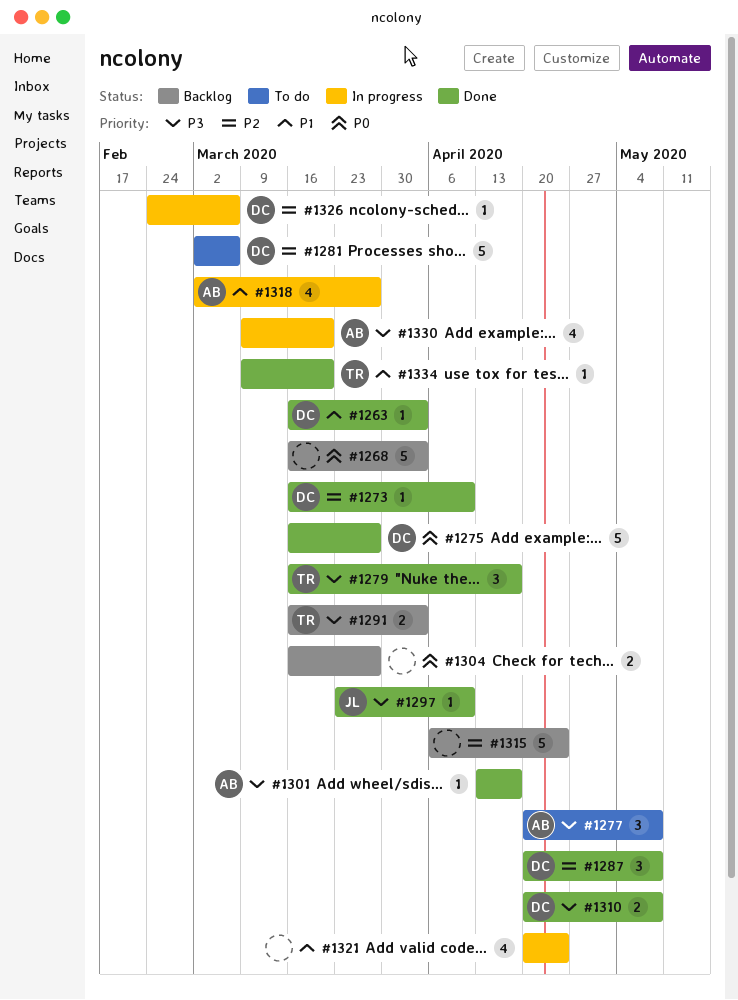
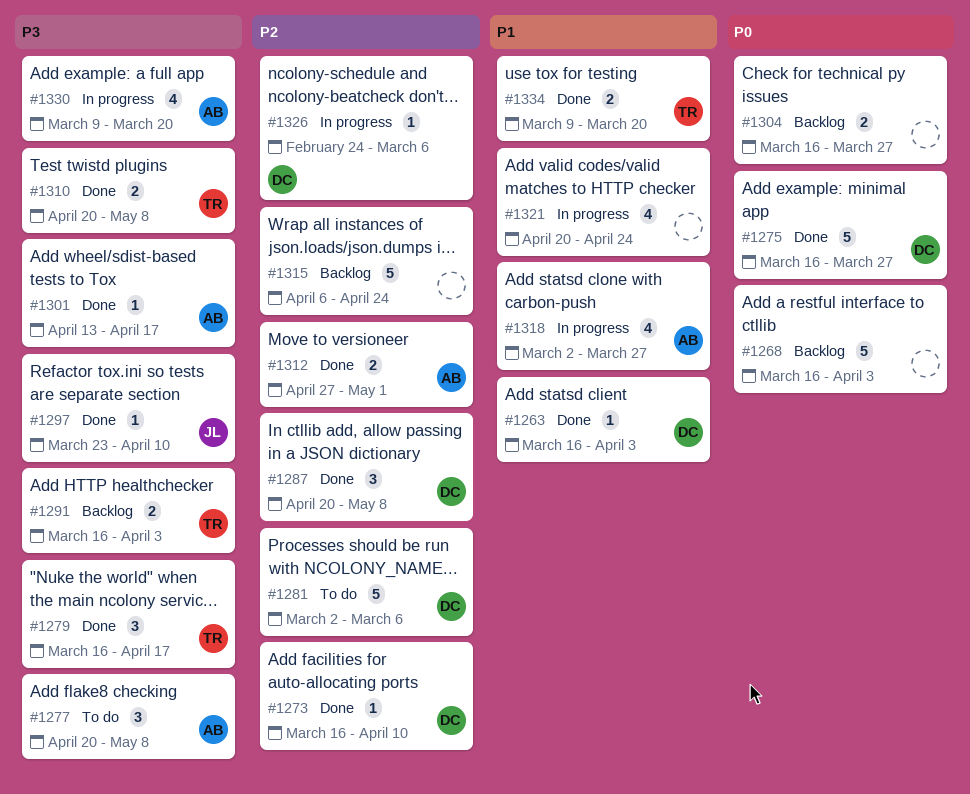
#1310, owner: DC -> TR
#1312: none -> present
#1334, estimate: 1 -> 2

